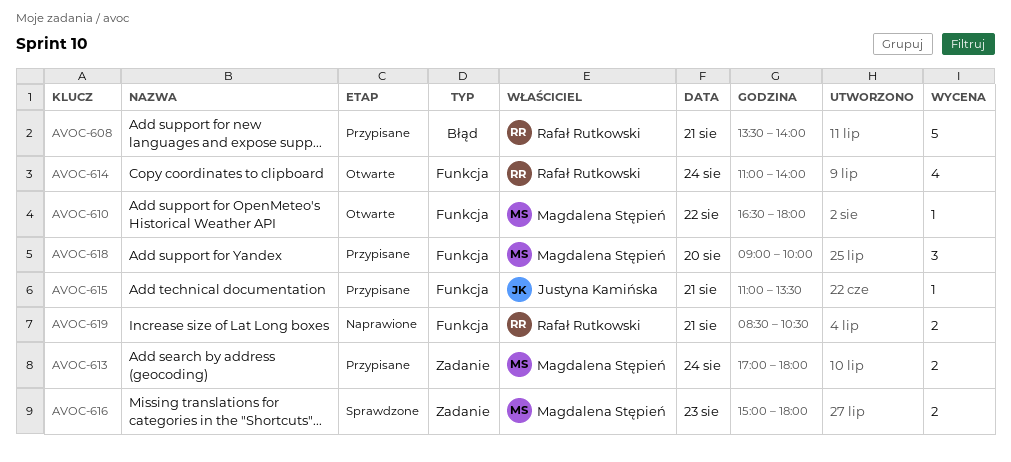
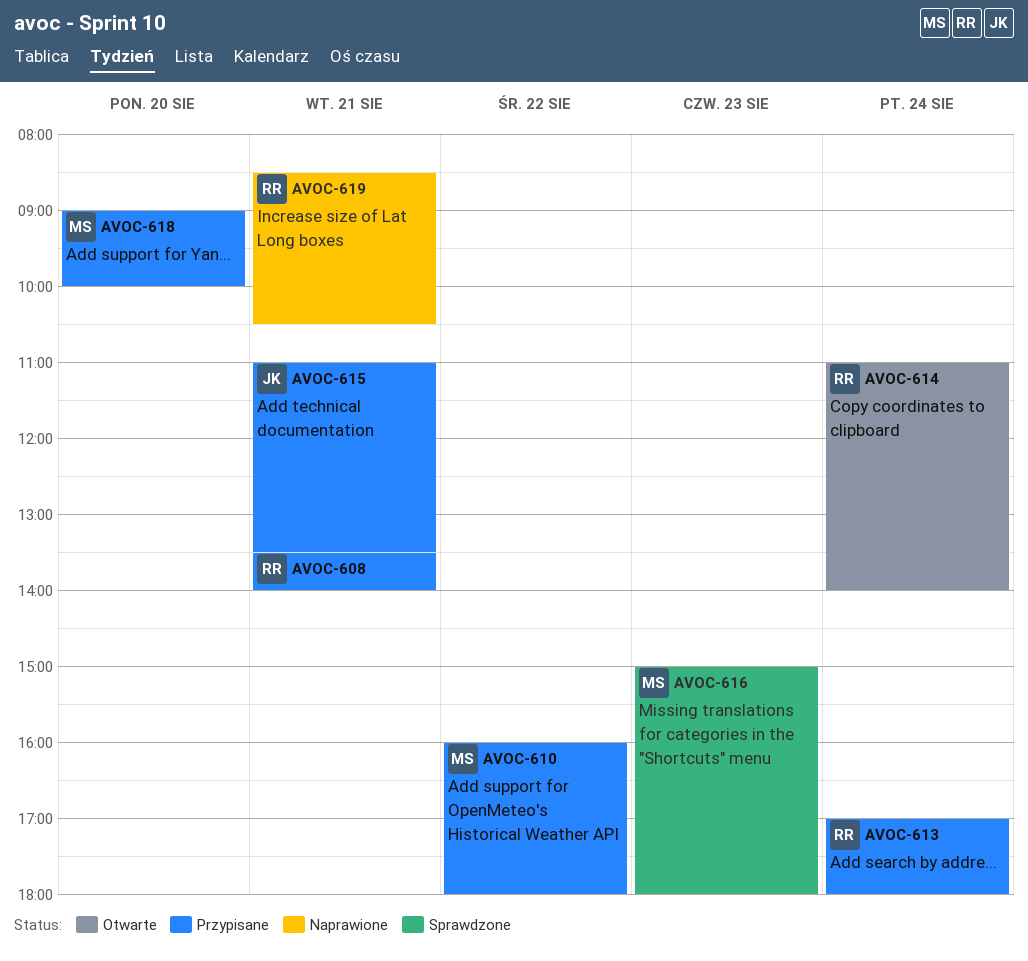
AVOC-610, status: Otwarte -> Przypisane
AVOC-610, begins: 16:30 -> 16:00
AVOC-613, owner: Magdalena Stępień -> Rafał Rutkowski

